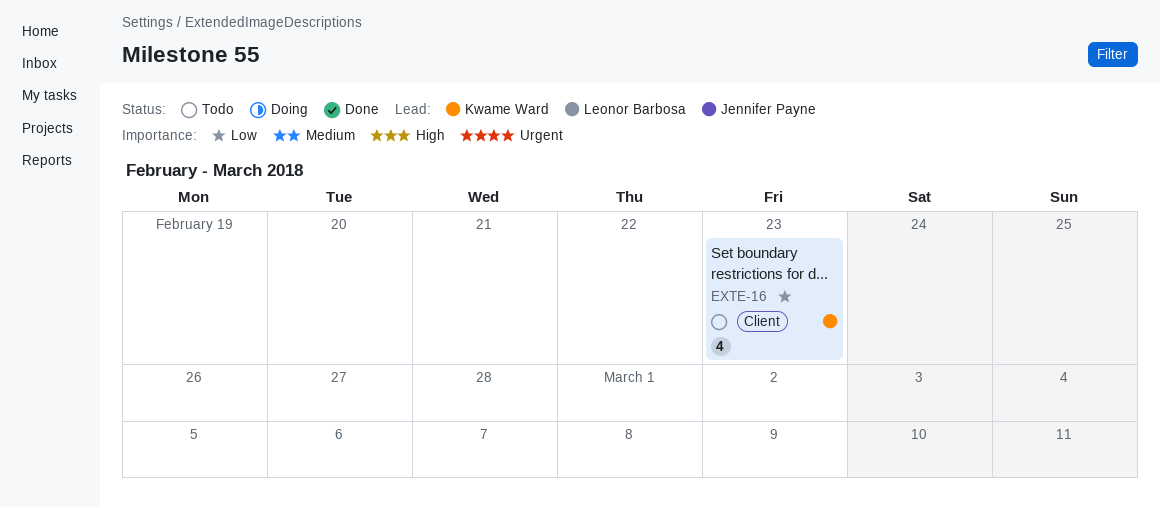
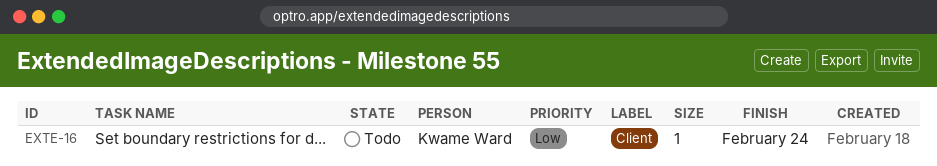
EXTE-16, estimate: 4 -> 1
EXTE-16, due: Feb 23 -> Feb 24

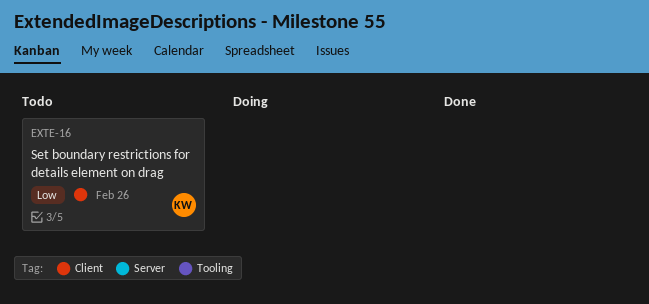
EXTE-16, due: Feb 24 -> Feb 26

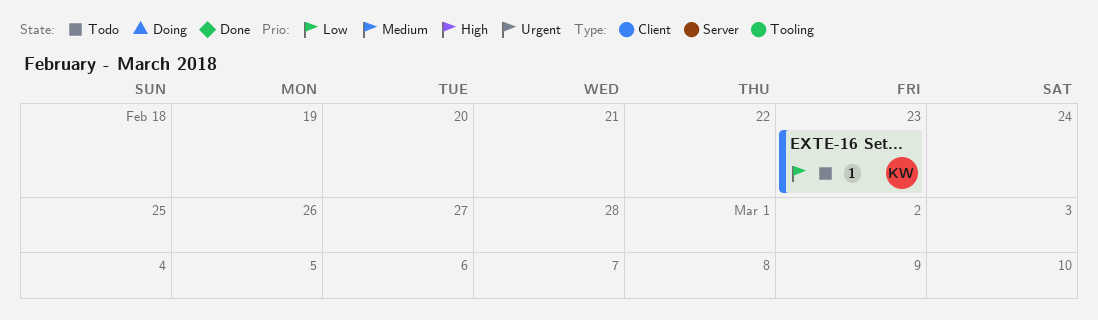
EXTE-16, due: Feb 26 -> Feb 23

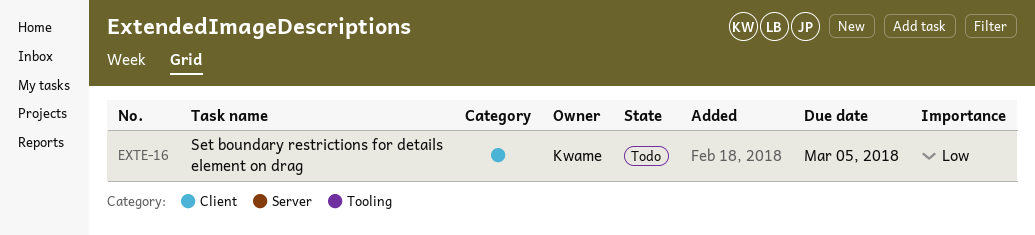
EXTE-16, due: Feb 23 -> Mar 5

